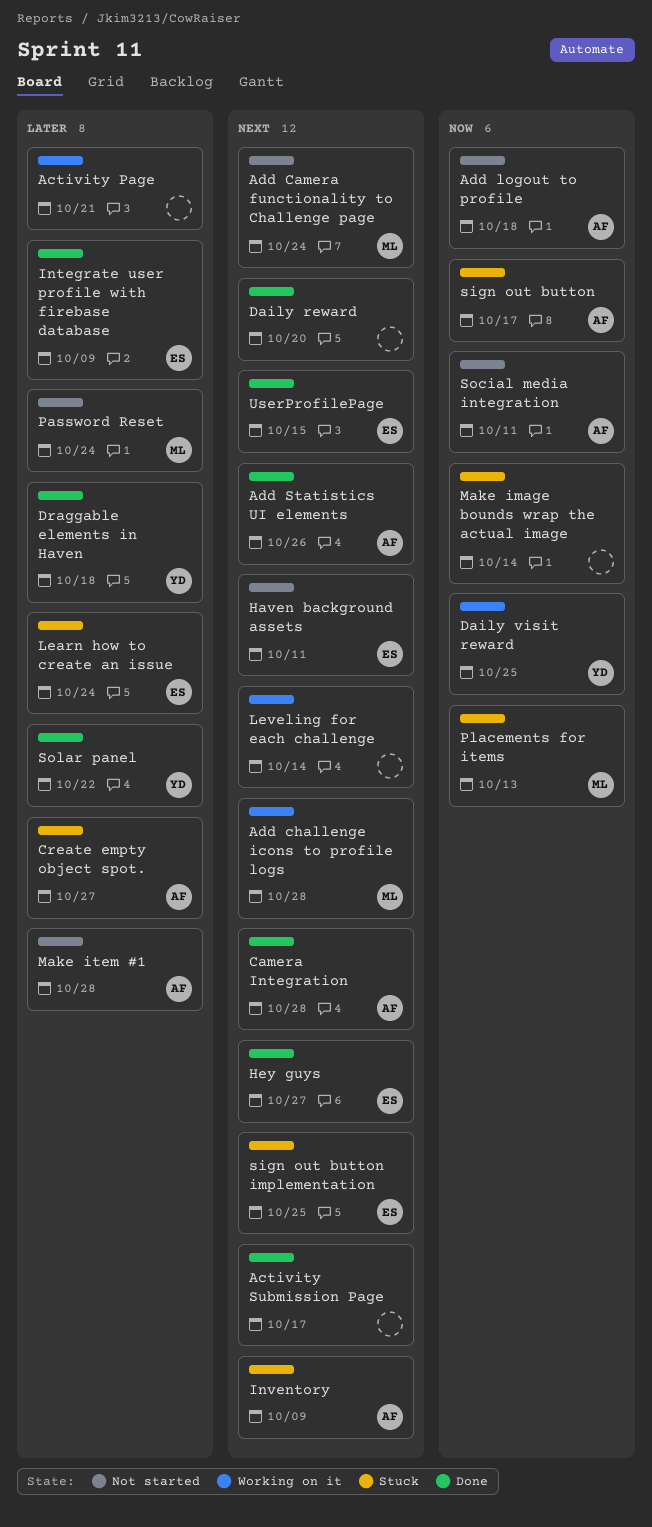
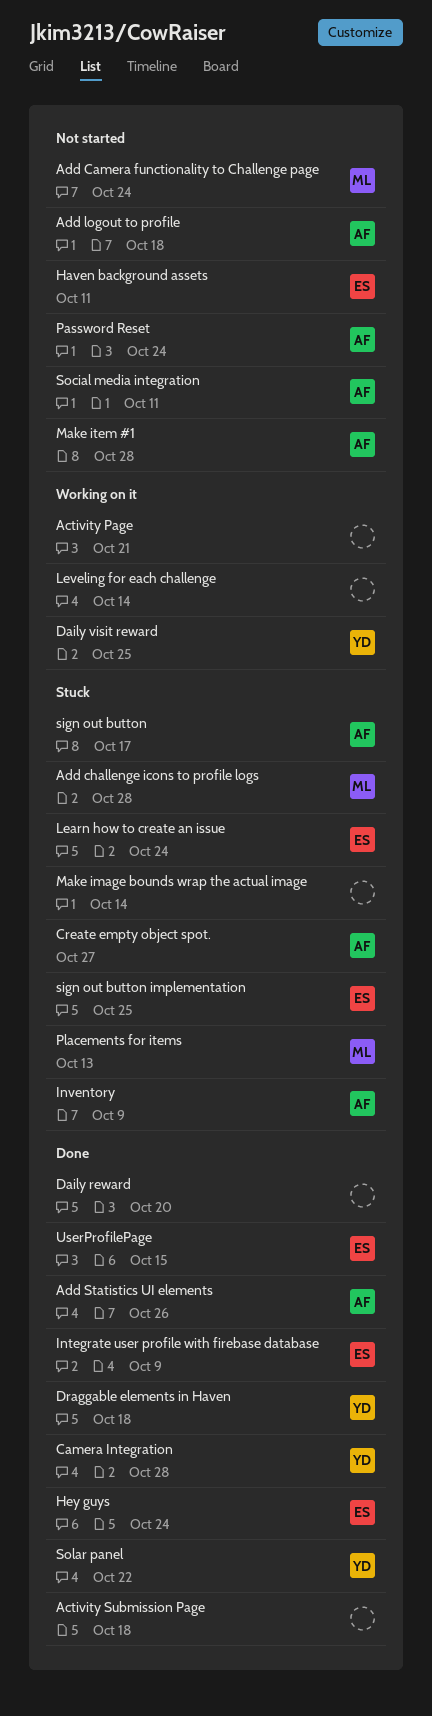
Activity Submission Page, due: Oct 17 -> Oct 18
Add challenge icons to profile logs, status: Working on it -> Stuck
Camera Integration, owner: AF -> YD
Hey guys, due: Oct 27 -> Oct 24
Password Reset, owner: ML -> AF

